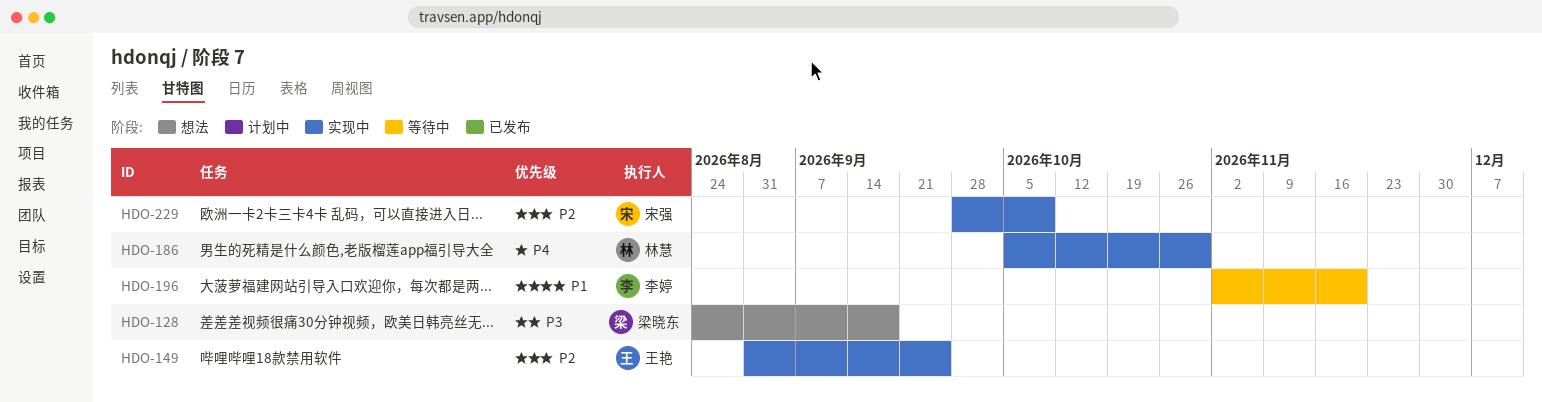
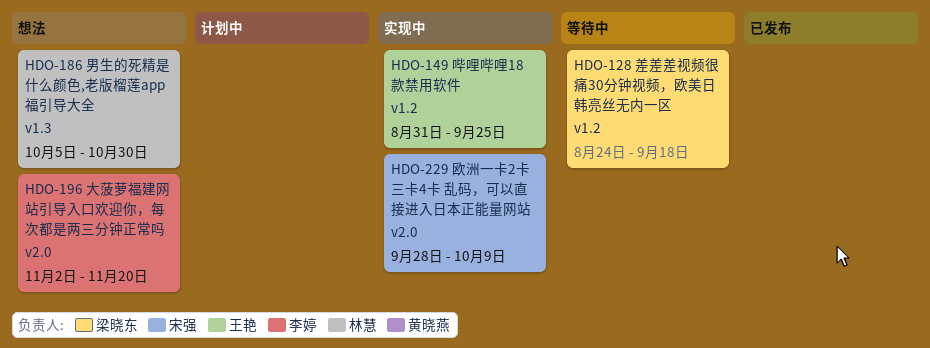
HDO-128, status: 想法 -> 等待中
HDO-186, status: 实现中 -> 想法
HDO-196, status: 等待中 -> 想法

